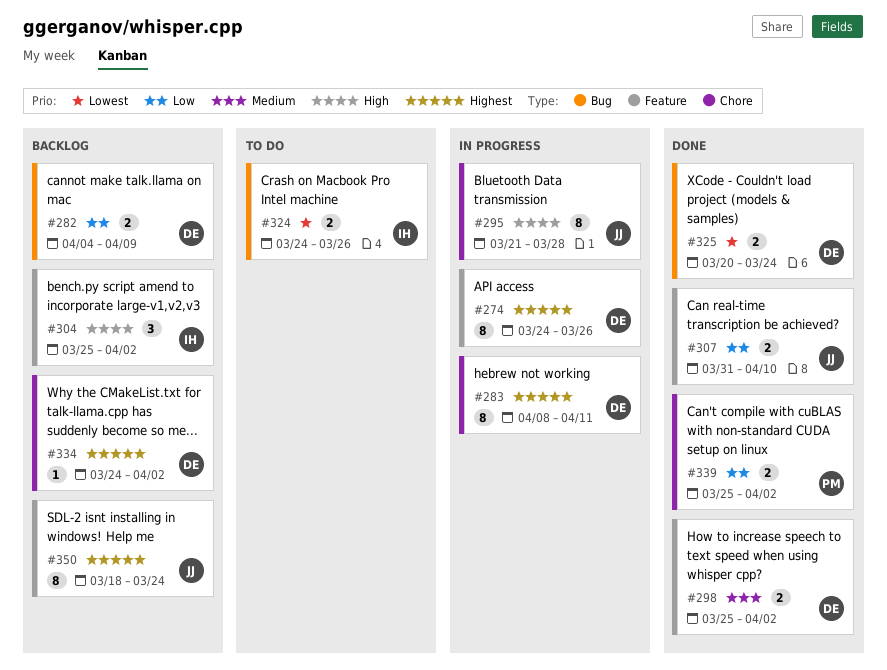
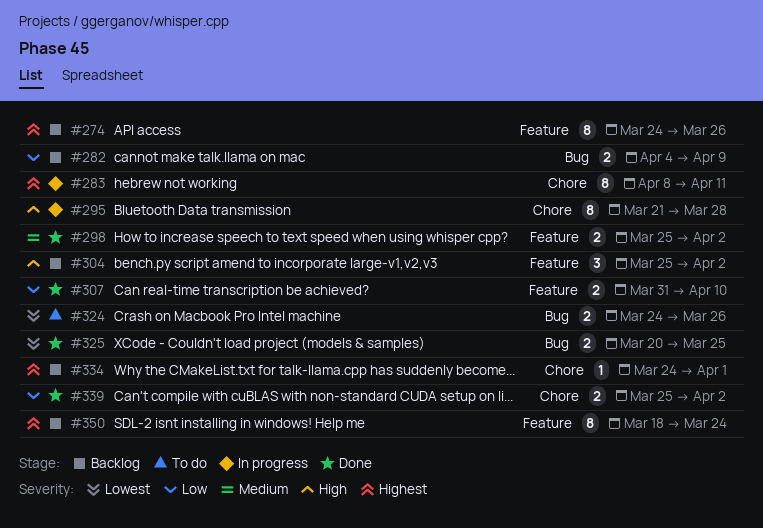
#274, status: In progress -> Backlog
#325, due: Mar 24 -> Mar 25
#334, due: Apr 2 -> Apr 1

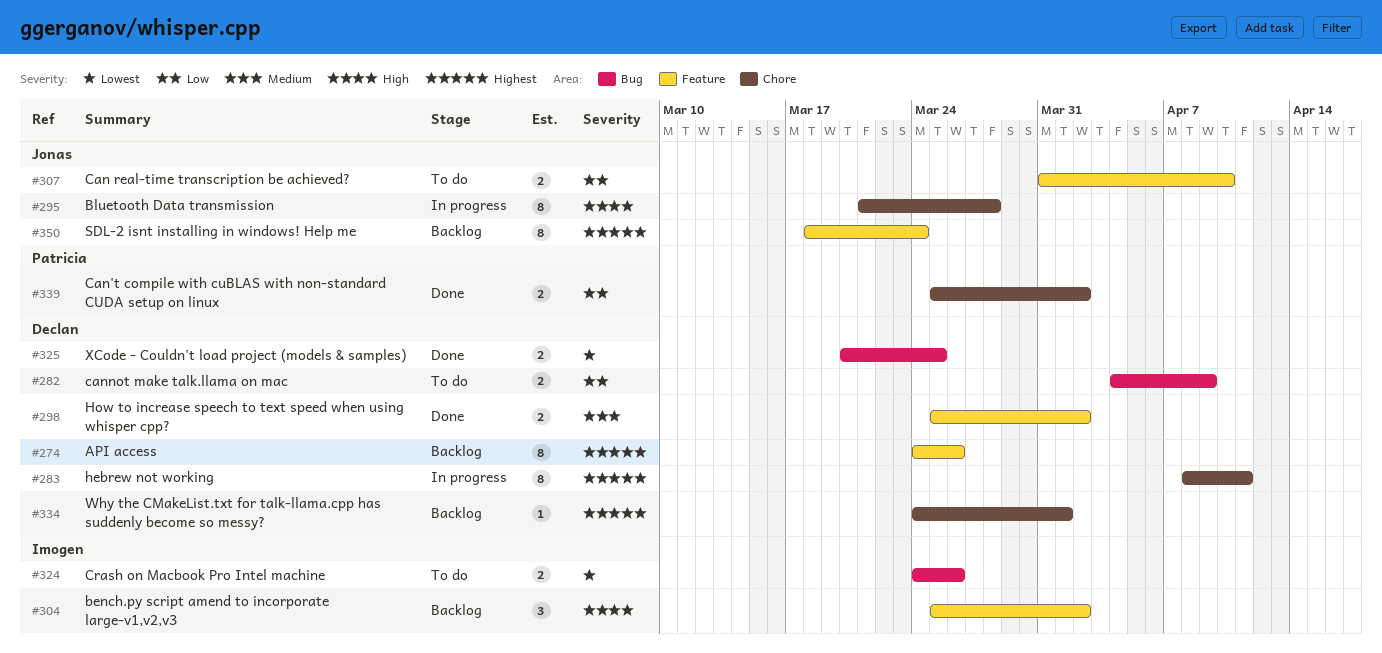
#282, status: Backlog -> To do
#307, status: Done -> To do

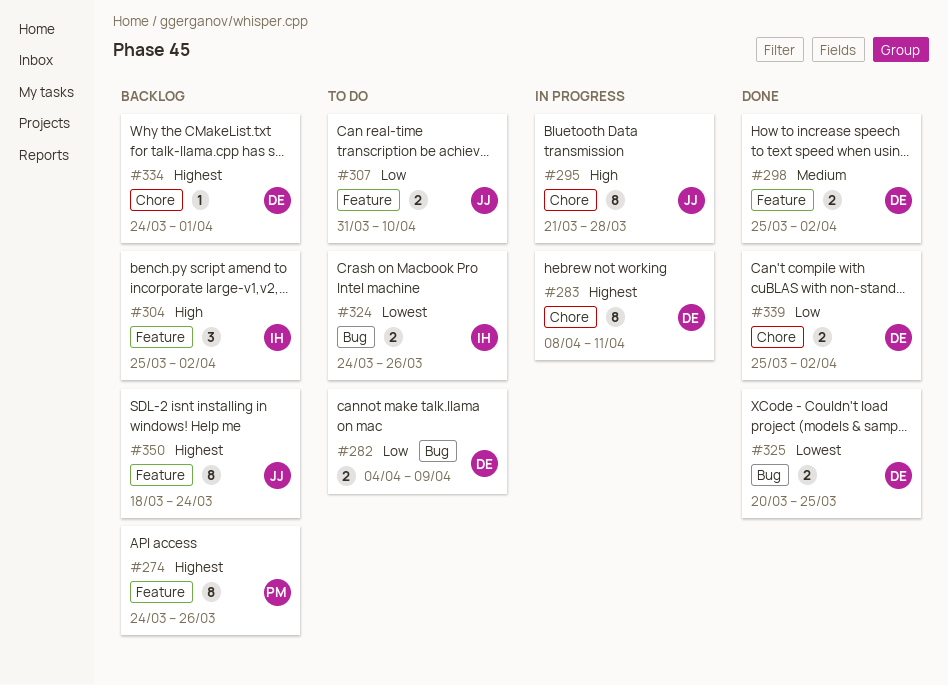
#274, owner: Declan -> Patricia
#339, owner: Patricia -> Declan

